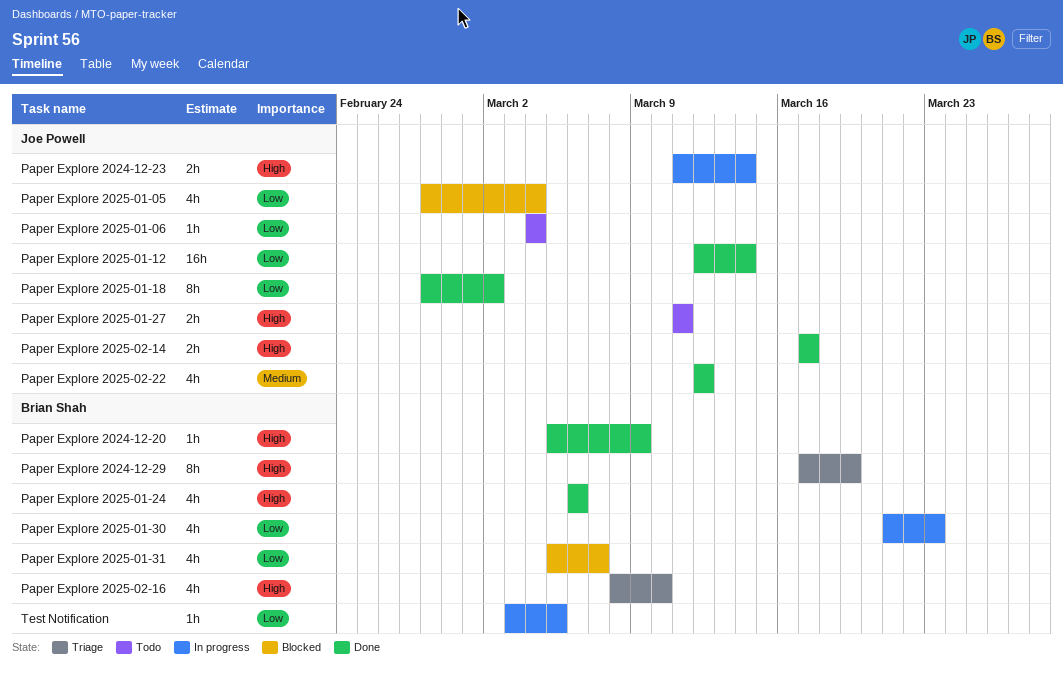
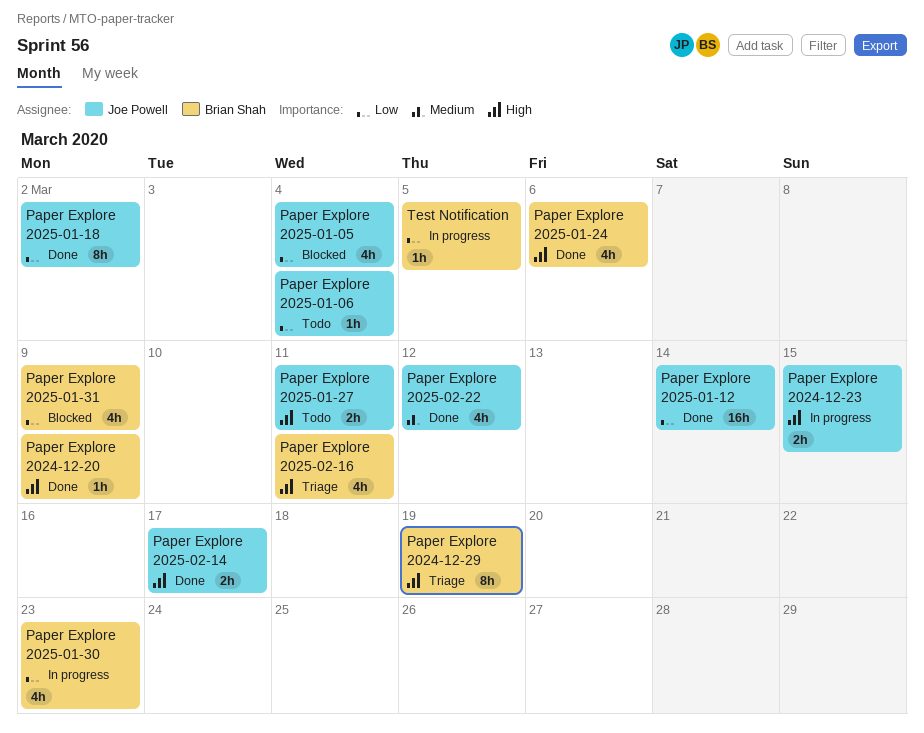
Paper Explore 2024-12-23, due: Mar 14 -> Mar 15
Paper Explore 2025-01-31, due: Mar 7 -> Mar 9
Paper Explore 2025-02-16, due: Mar 10 -> Mar 11

